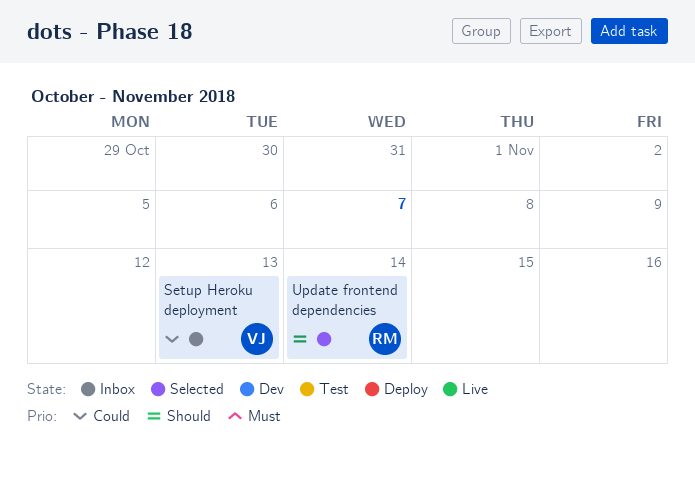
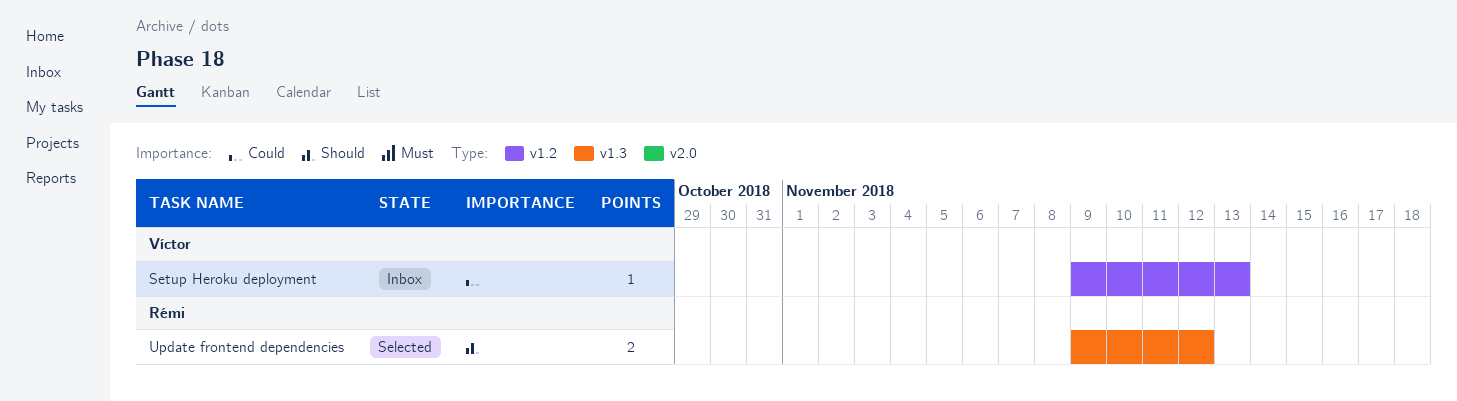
Update frontend dependencies, due: Nov 14 -> Nov 12

